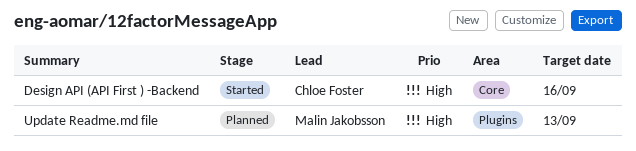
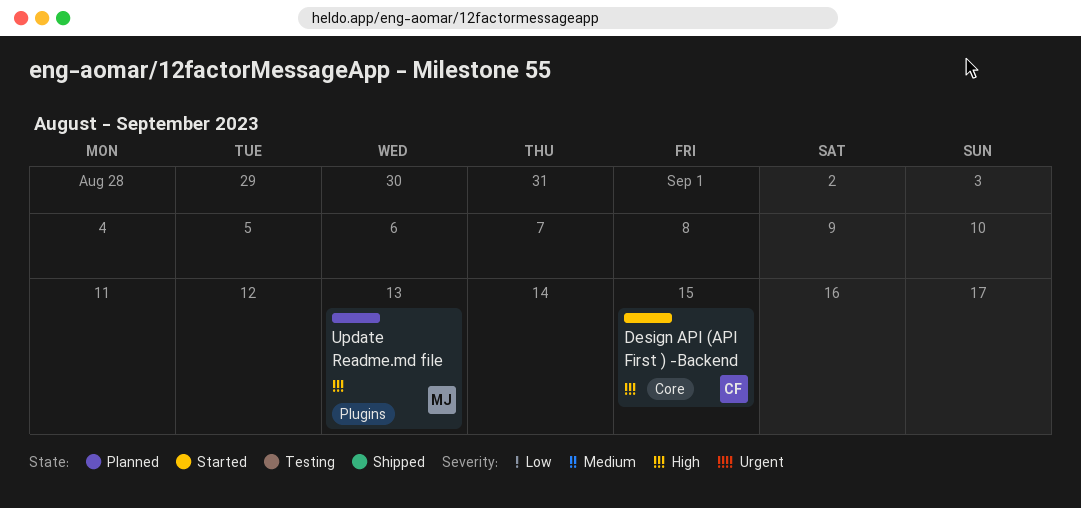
Design API (API First ) -Backend, due: Sep 16 -> Sep 15

